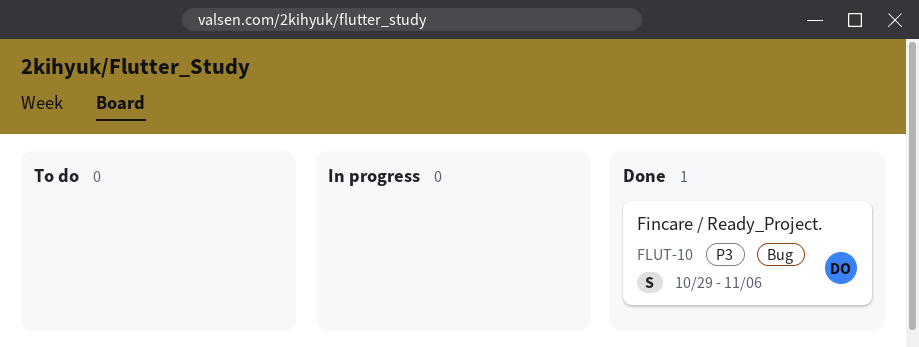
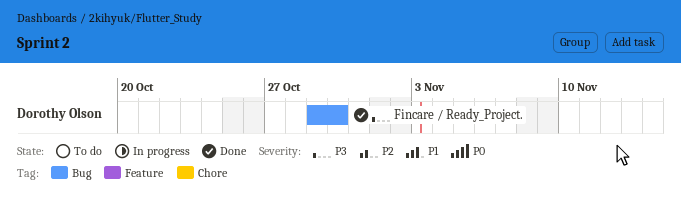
Fincare / Ready_Project., due: Nov 6 -> Oct 30

